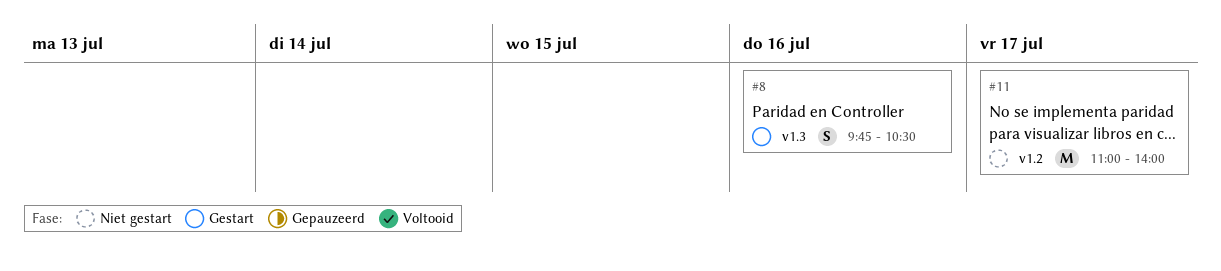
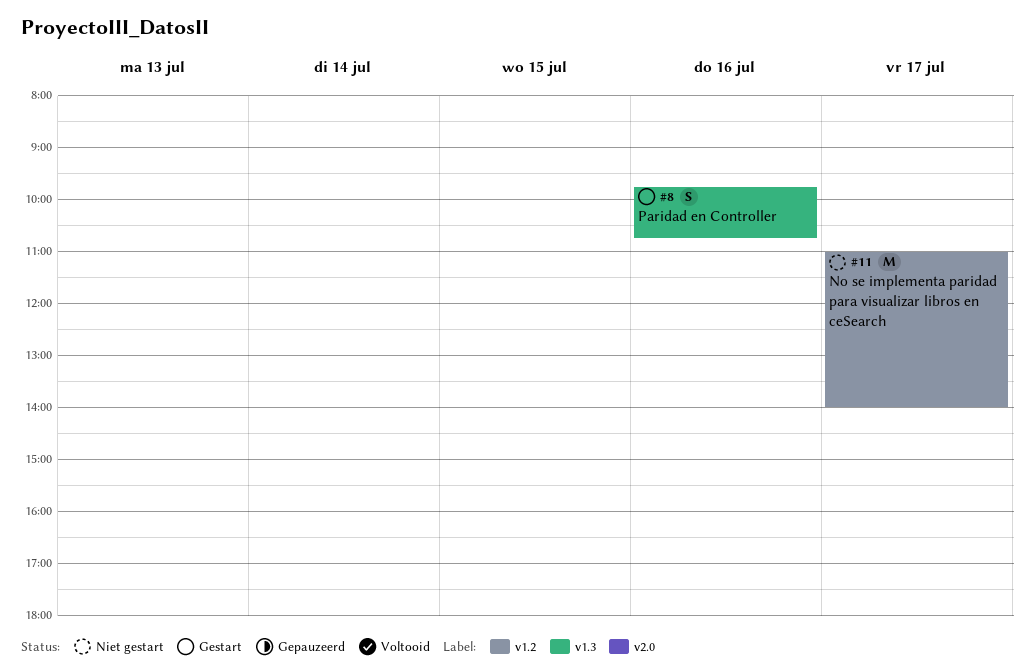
#8, ends: 10:30 -> 10:45

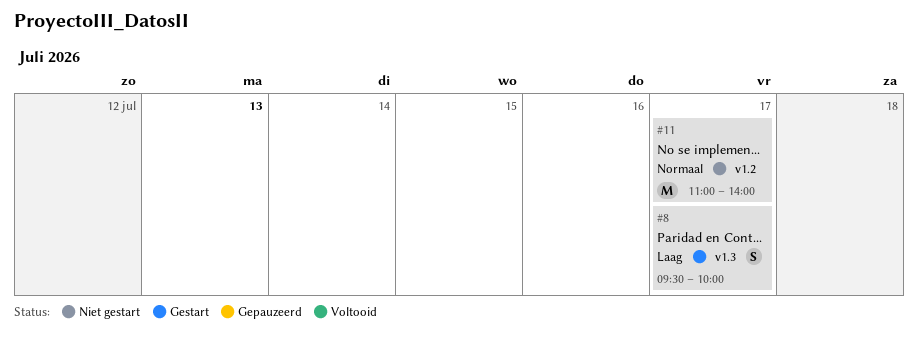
#8, day: Jul 16 -> Jul 17
#8, begins: 09:45 -> 09:30
#8, ends: 10:45 -> 10:00

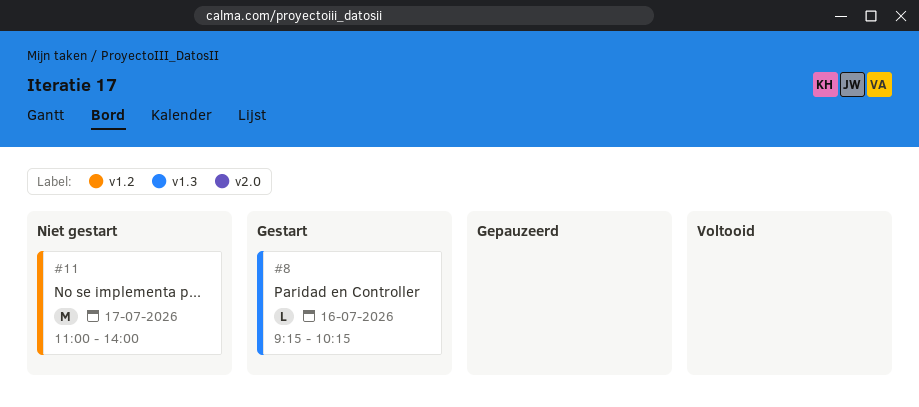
#8, estimate: S -> L
#8, day: Jul 17 -> Jul 16
#8, begins: 09:30 -> 09:15
#8, ends: 10:00 -> 10:15

